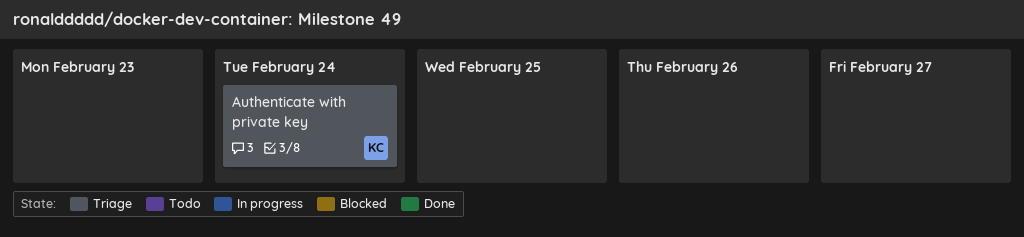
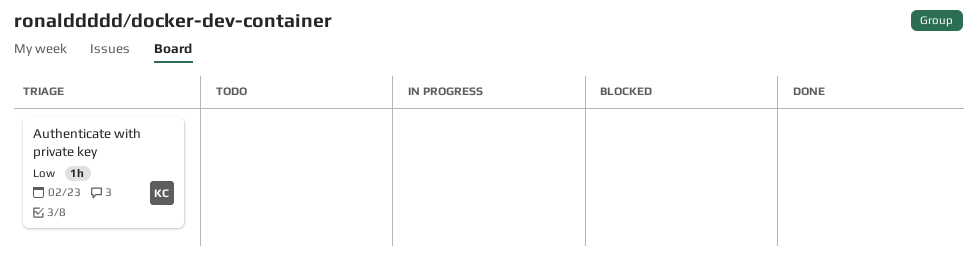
Authenticate with private key, due: Feb 24 -> Feb 23

